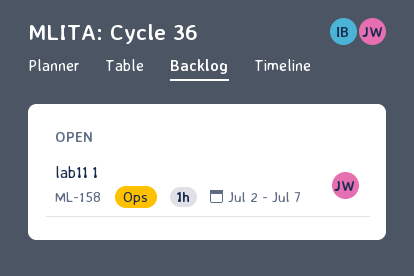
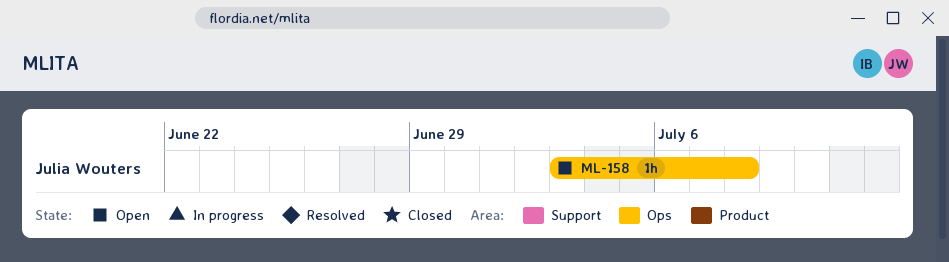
ML-158, start: Jul 2 -> Jul 3
ML-158, due: Jul 7 -> Jul 8

